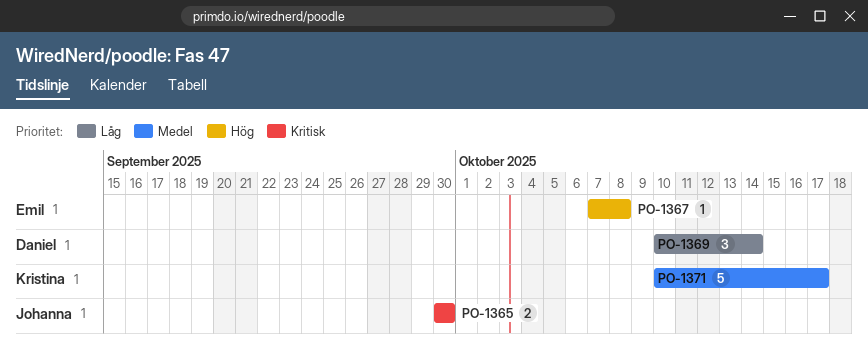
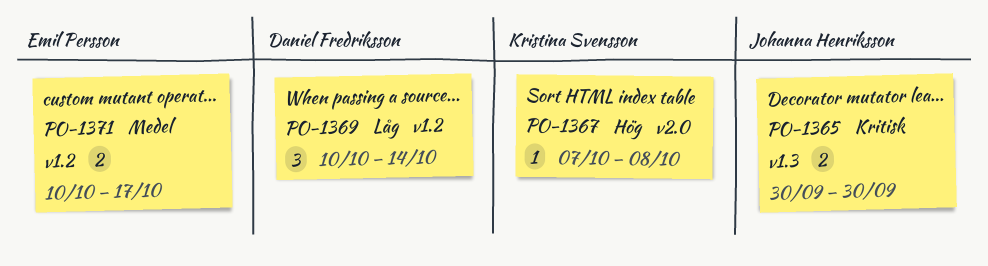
PO-1367, owner: Emil Persson -> Kristina Svensson
PO-1371, owner: Kristina Svensson -> Emil Persson
PO-1371, estimate: 5 -> 2

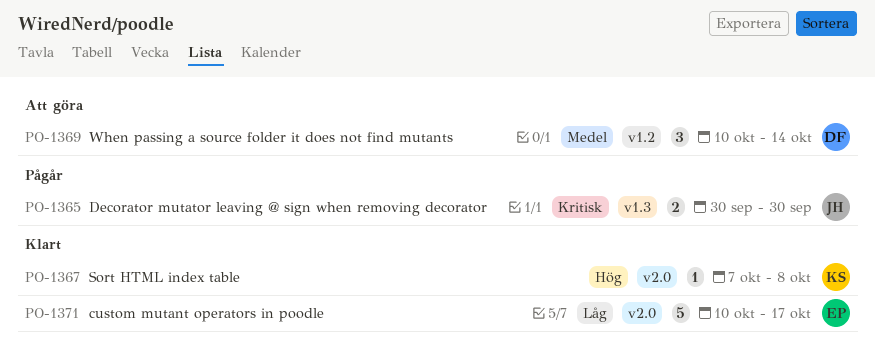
PO-1369, priority: Låg -> Medel
PO-1371, priority: Medel -> Låg
PO-1371, label: v1.2 -> v2.0
PO-1371, estimate: 2 -> 5

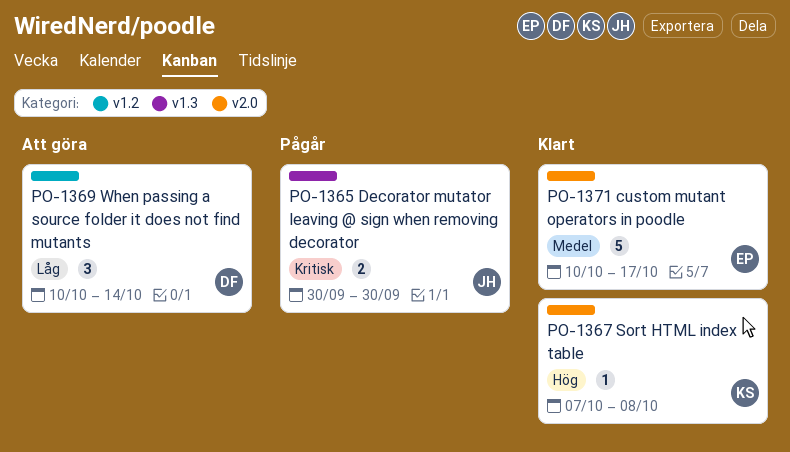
PO-1369, priority: Medel -> Låg
PO-1371, priority: Låg -> Medel

